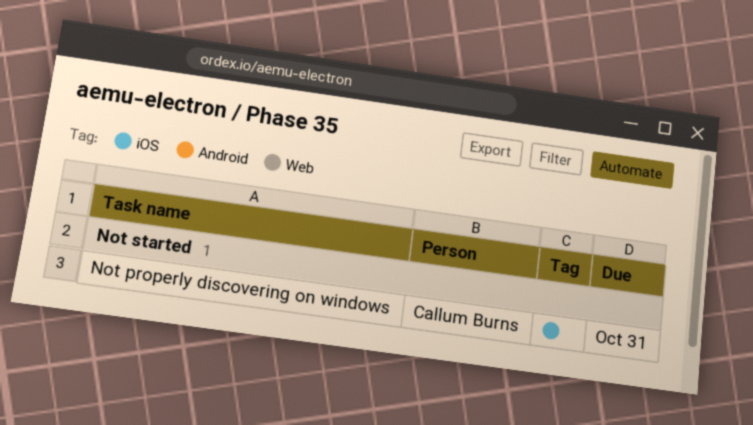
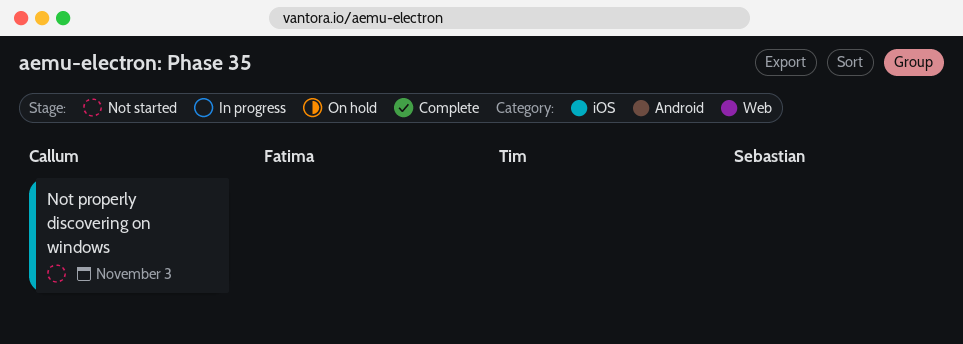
Not properly discovering on windows, due: Oct 31 -> Nov 3

